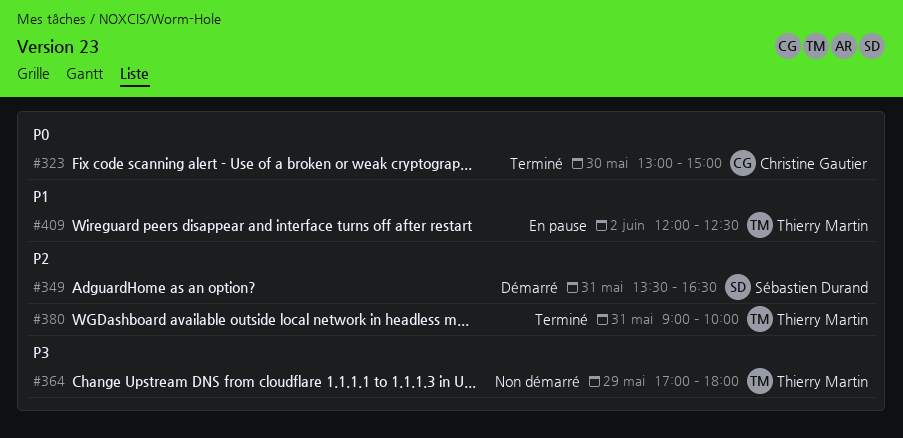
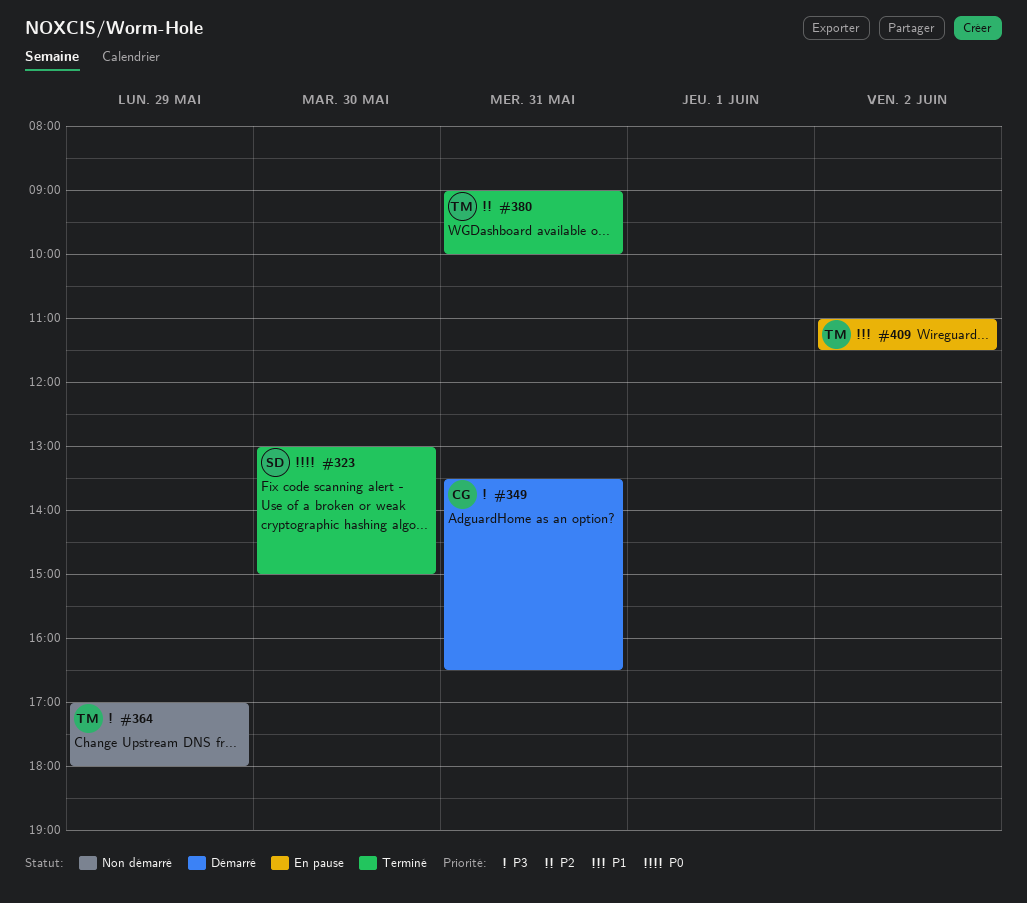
#323, owner: Christine Gautier -> Sébastien Durand
#349, owner: Sébastien Durand -> Christine Gautier
#349, priority: P2 -> P3
#409, begins: 12:00 -> 11:00
#409, ends: 12:30 -> 11:30

